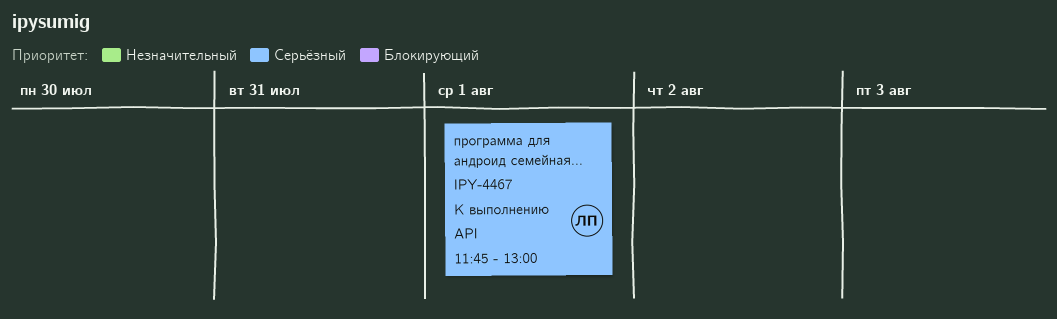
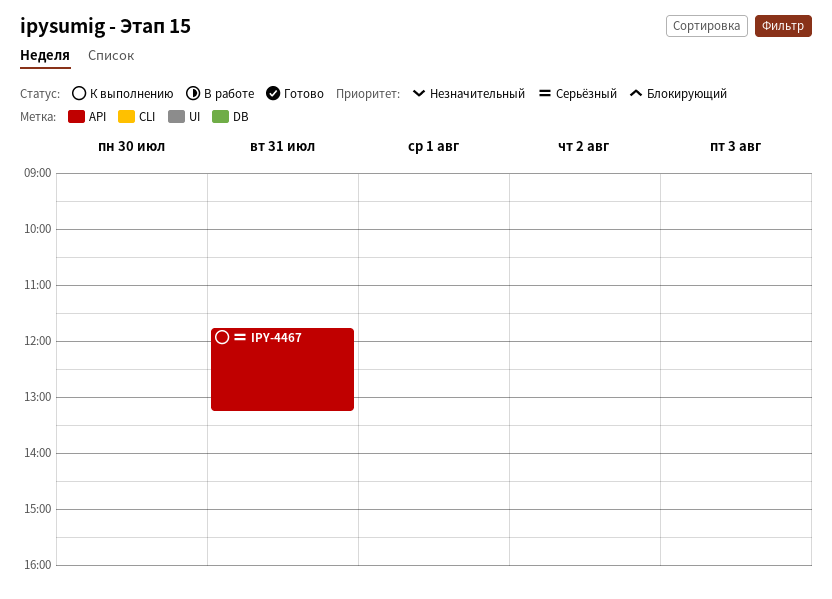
IPY-4467, day: Aug 1 -> Jul 31
IPY-4467, ends: 13:00 -> 13:15

